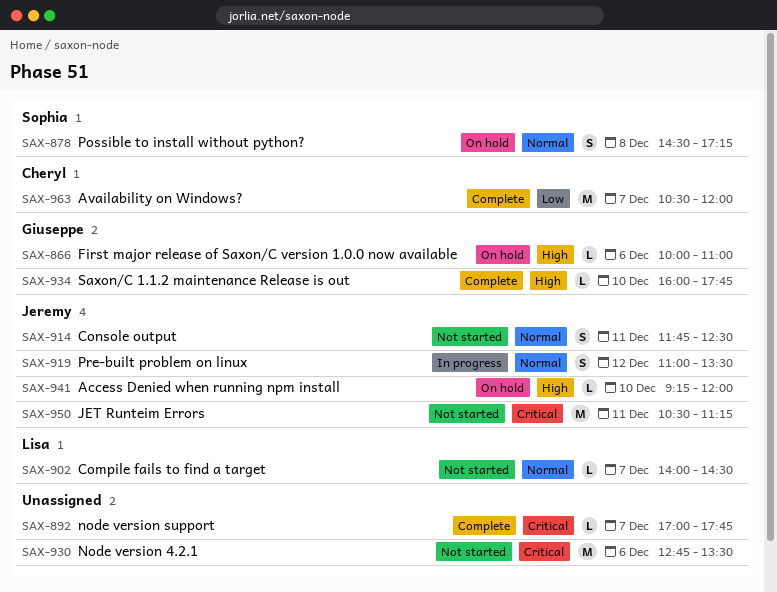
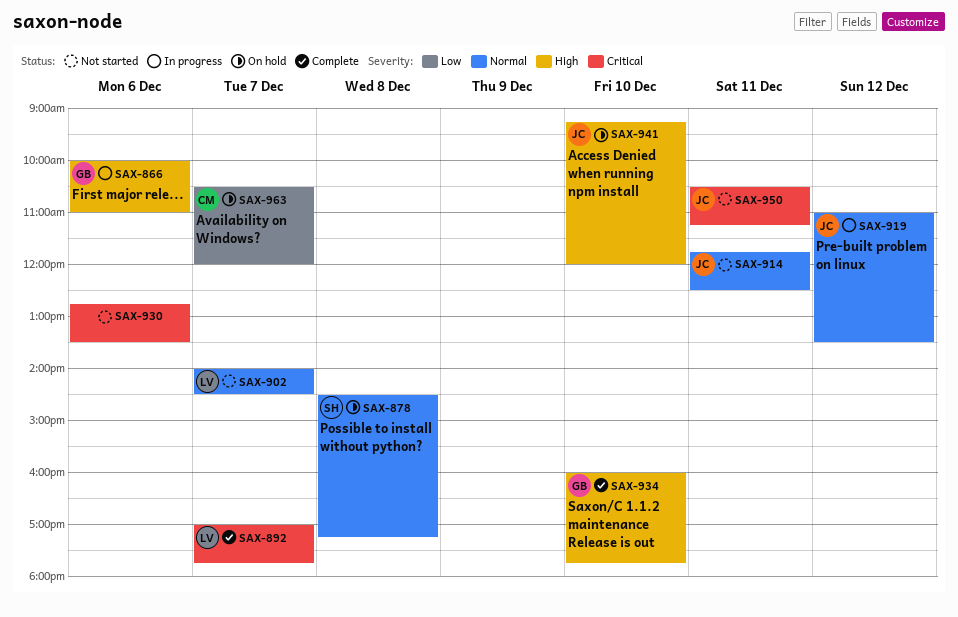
SAX-866, status: On hold -> In progress
SAX-892, owner: none -> Lisa
SAX-963, status: Complete -> On hold

